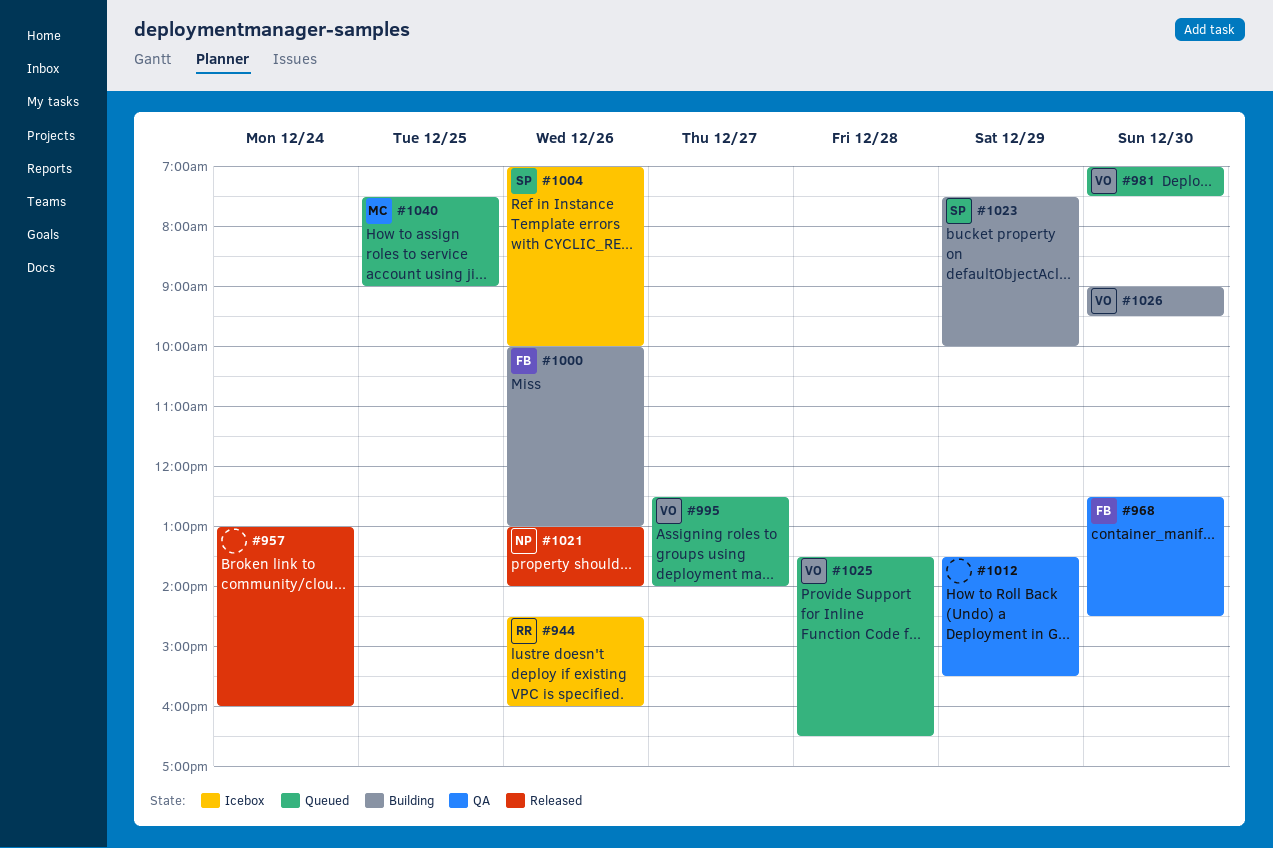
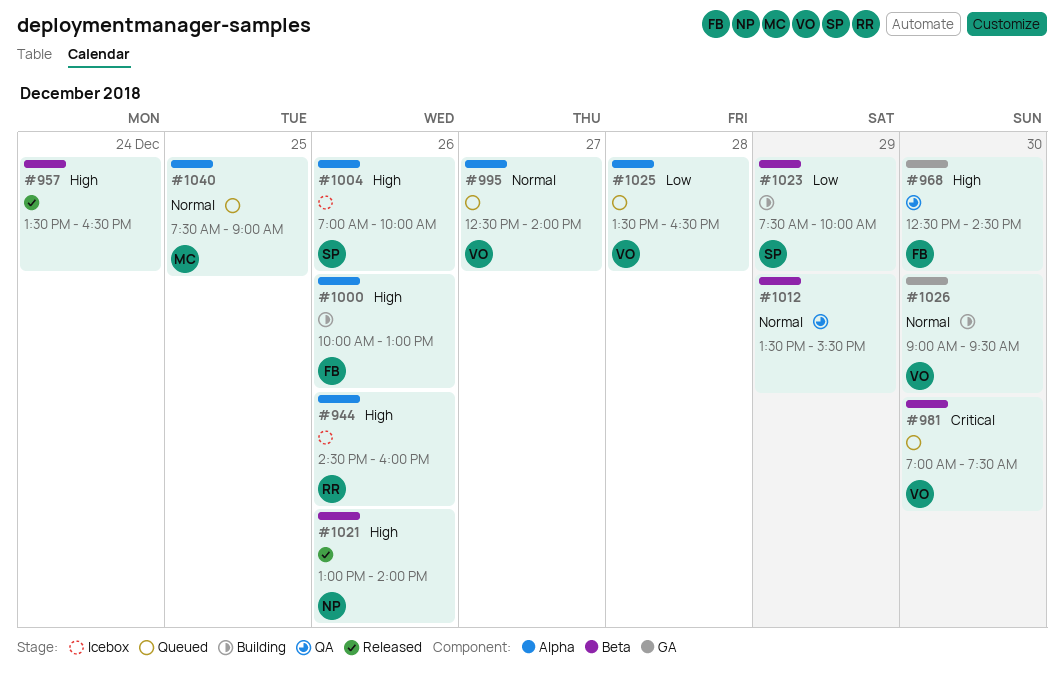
#957, begins: 13:00 -> 13:30
#957, ends: 16:00 -> 16:30

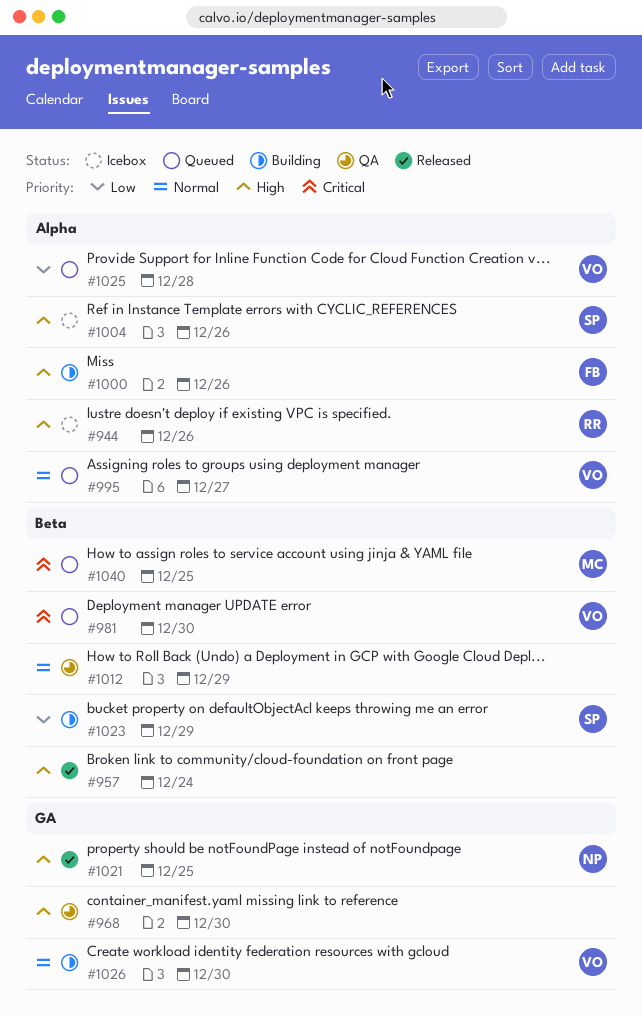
#968, owner: FB -> none
#1021, label: Beta -> GA
#1021, day: Dec 26 -> Dec 25
#1040, priority: Normal -> Critical
#1040, label: Alpha -> Beta

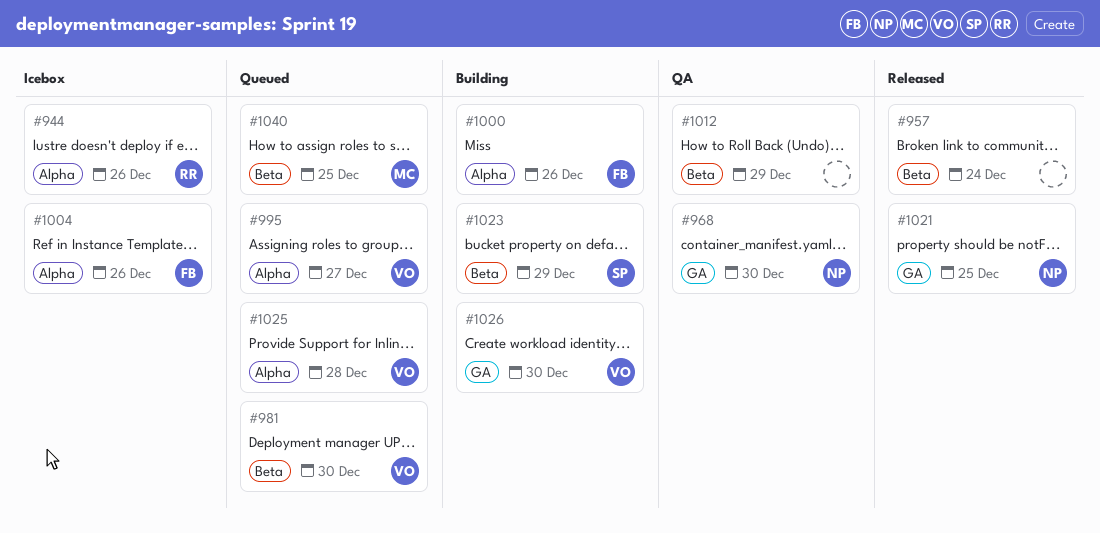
#968, owner: none -> NP
#1004, owner: SP -> FB

